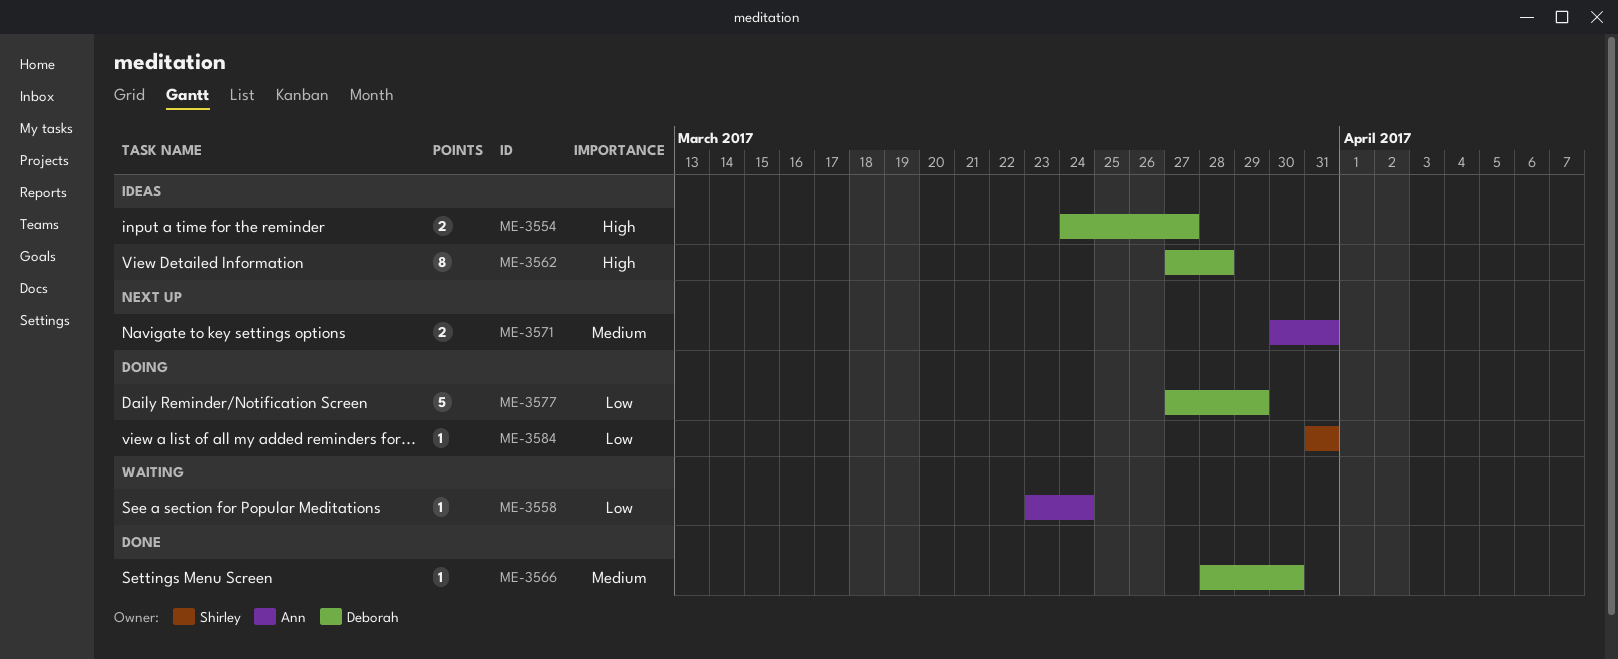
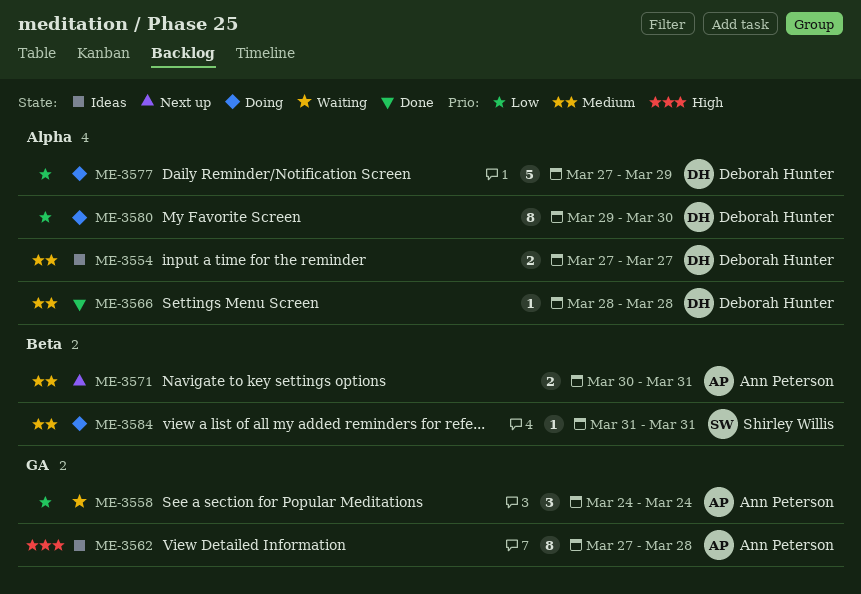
ME-3554, priority: High -> Medium
ME-3554, start: Mar 24 -> Mar 27
ME-3558, estimate: 1 -> 3
ME-3558, start: Mar 23 -> Mar 24
ME-3562, owner: Deborah Hunter -> Ann Peterson
ME-3566, due: Mar 30 -> Mar 28
ME-3580: none -> present
ME-3584, priority: Low -> Medium

